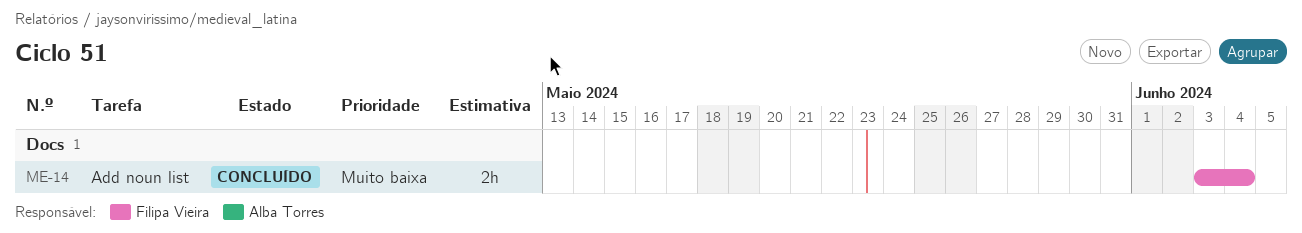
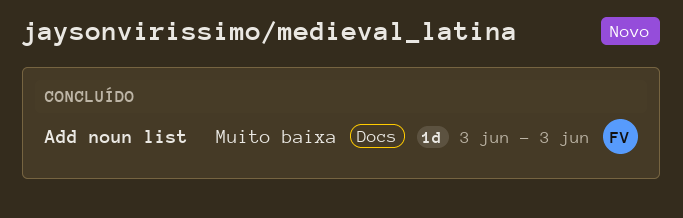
Add noun list, estimate: 2h -> 1d
Add noun list, due: Jun 4 -> Jun 3

